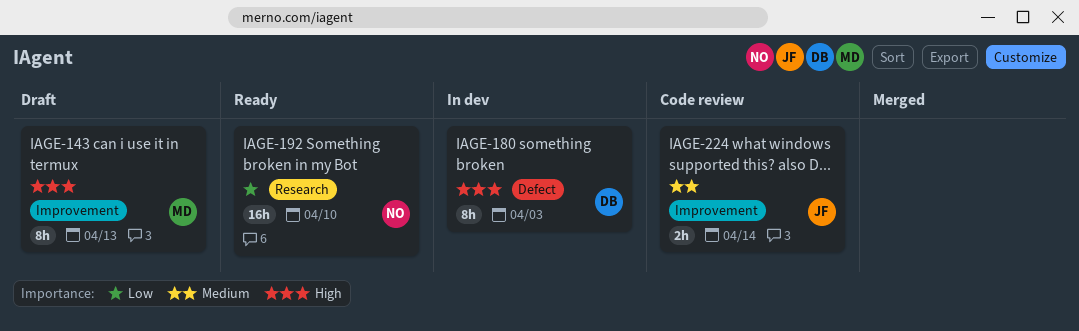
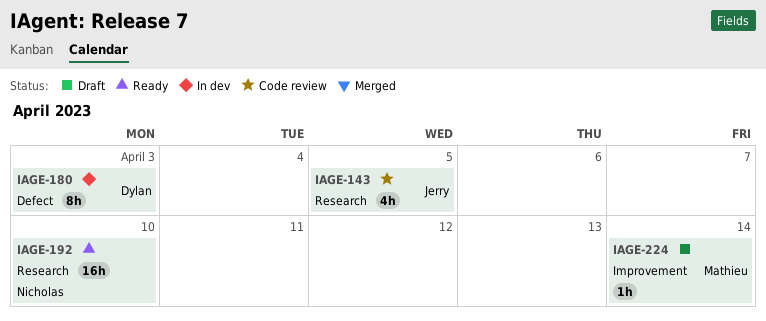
IAGE-143, status: Draft -> Code review
IAGE-143, owner: Mathieu -> Jerry
IAGE-143, label: Improvement -> Research
IAGE-143, estimate: 8h -> 4h
IAGE-143, due: Apr 13 -> Apr 5
IAGE-224, status: Code review -> Draft
IAGE-224, owner: Jerry -> Mathieu
IAGE-224, estimate: 2h -> 1h

